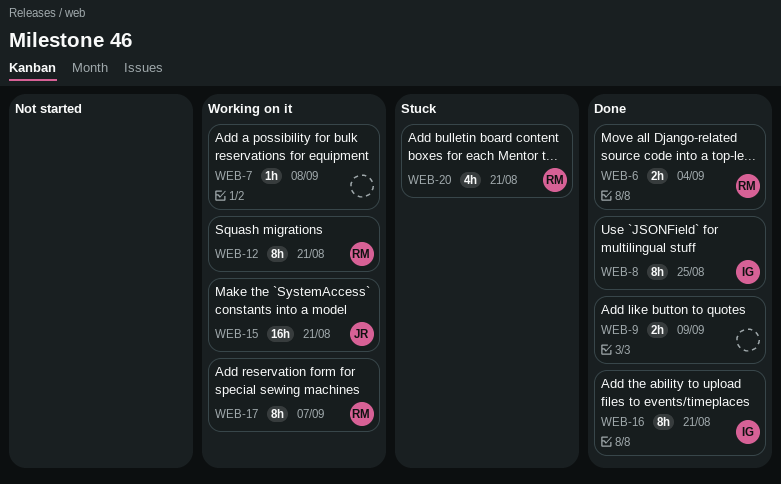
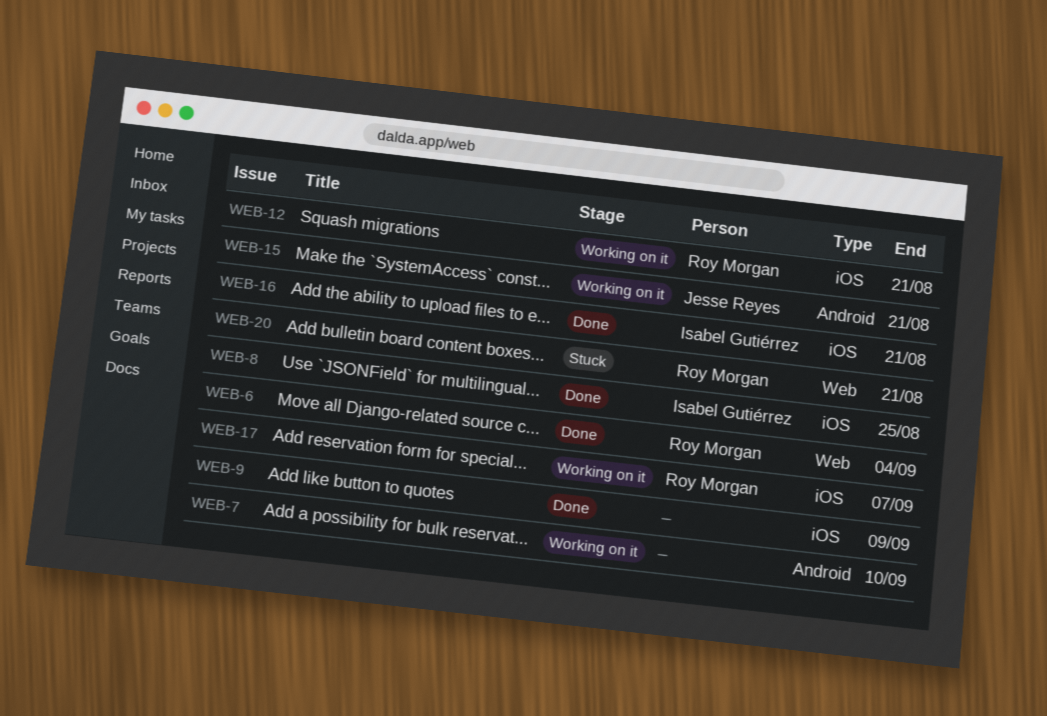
WEB-7, due: Sep 8 -> Sep 10

